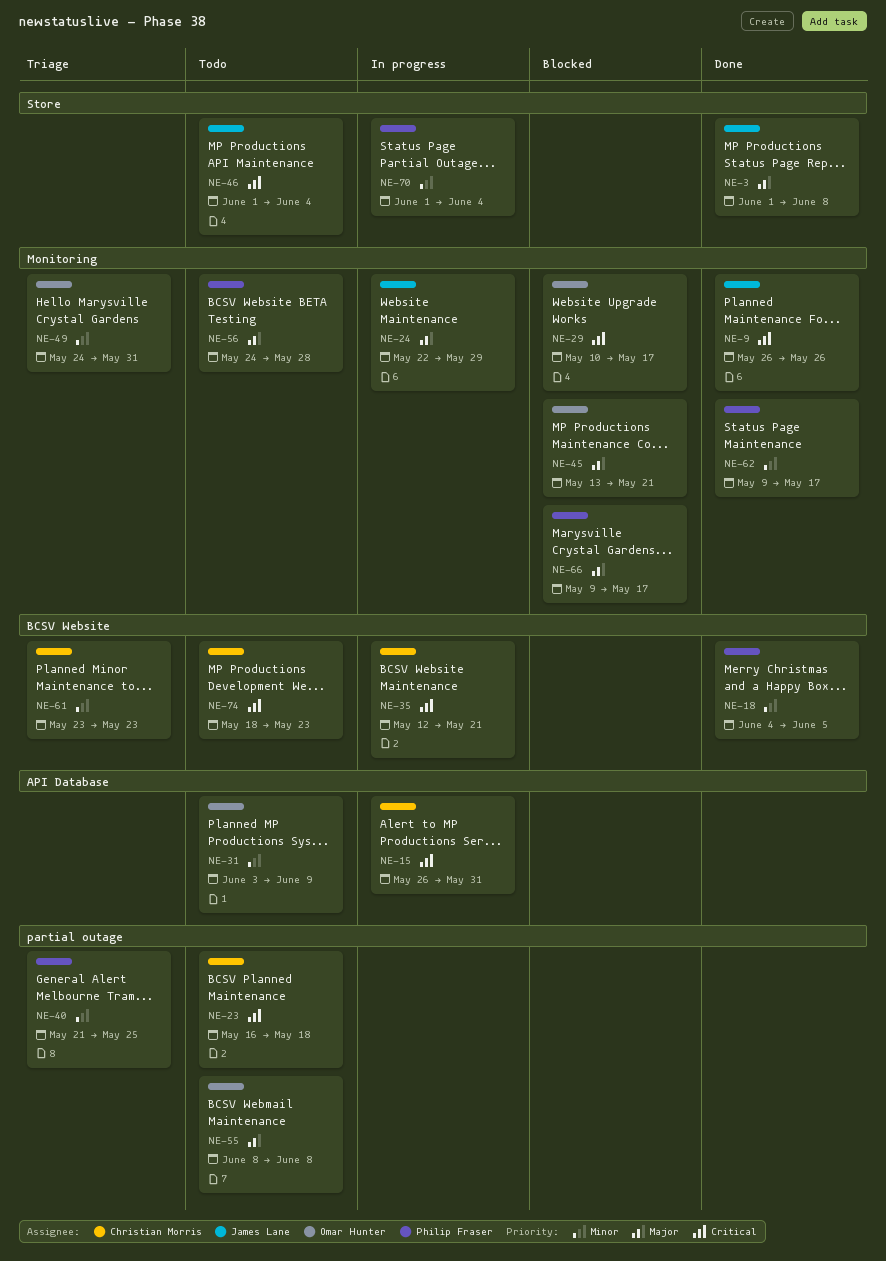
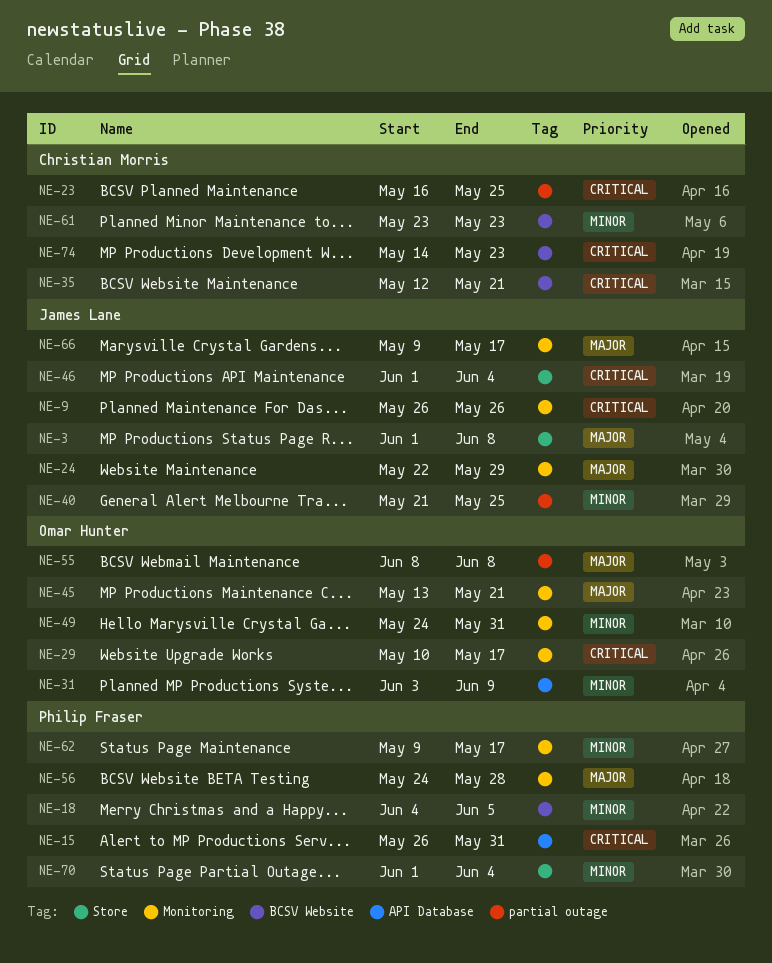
NE-15, owner: Christian Morris -> Philip Fraser
NE-23, due: May 18 -> May 25
NE-40, owner: Philip Fraser -> James Lane
NE-66, owner: Philip Fraser -> James Lane
NE-74, start: May 18 -> May 14

